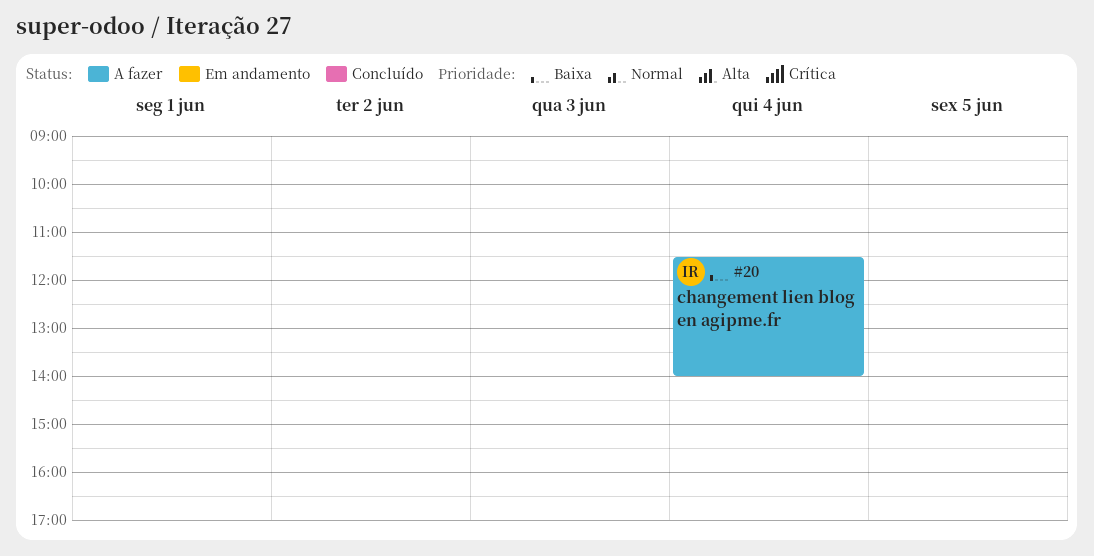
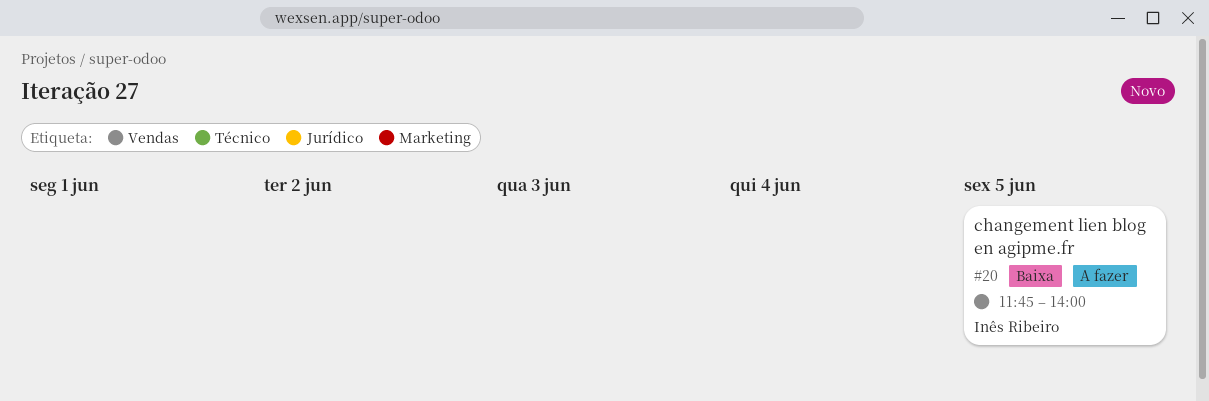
#20, day: Jun 4 -> Jun 5
#20, begins: 11:30 -> 11:45

